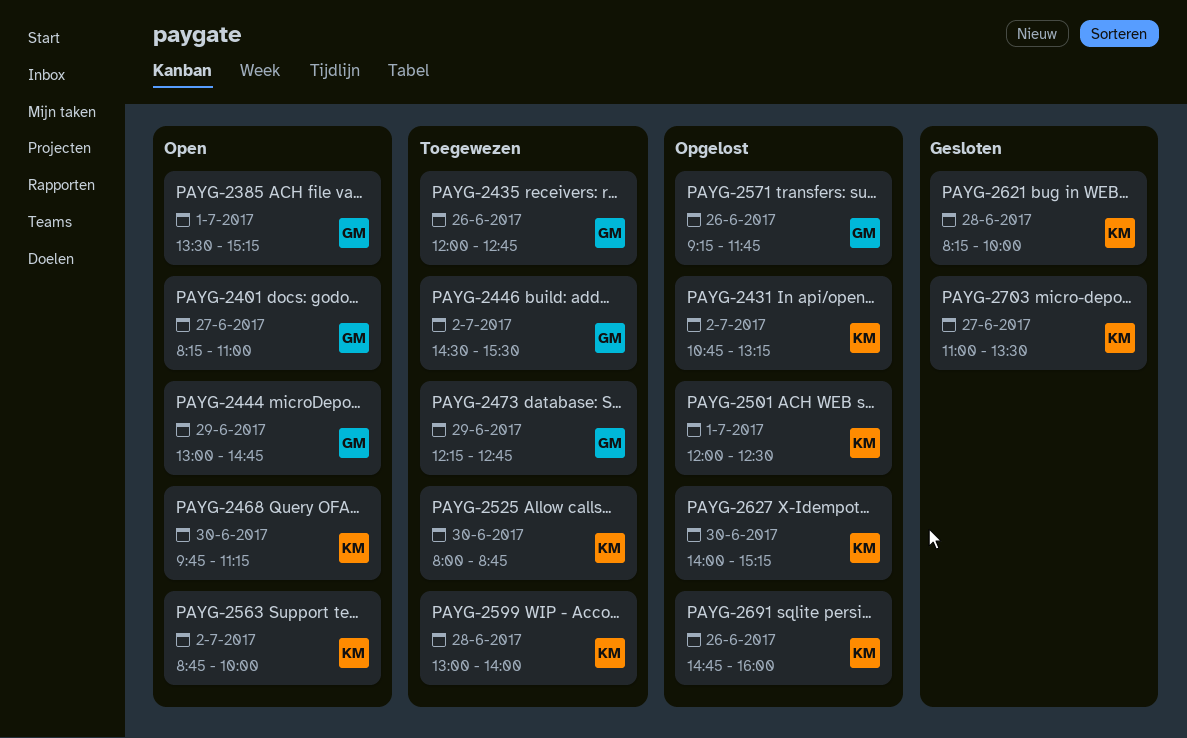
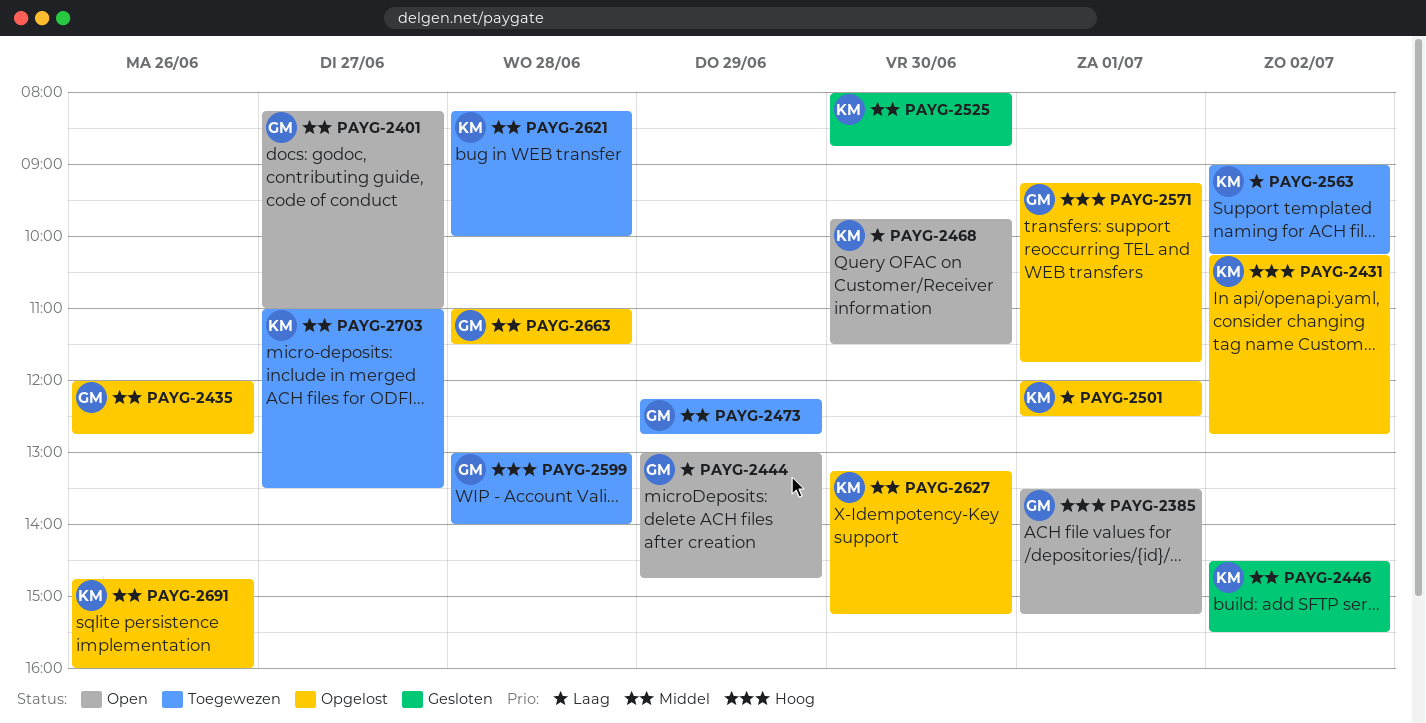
PAYG-2431, begins: 10:45 -> 10:15
PAYG-2431, ends: 13:15 -> 12:45
PAYG-2435, status: Toegewezen -> Opgelost
PAYG-2446, status: Toegewezen -> Gesloten
PAYG-2446, owner: GM -> KM
PAYG-2468, ends: 11:15 -> 11:30
PAYG-2525, status: Toegewezen -> Gesloten
PAYG-2563, status: Open -> Toegewezen
PAYG-2563, begins: 08:45 -> 09:00
PAYG-2563, ends: 10:00 -> 10:15
PAYG-2571, day: Jun 26 -> Jul 1
PAYG-2599, owner: KM -> GM
PAYG-2621, status: Gesloten -> Toegewezen
PAYG-2627, begins: 14:00 -> 13:15
PAYG-2663: none -> present
PAYG-2703, status: Gesloten -> Toegewezen

